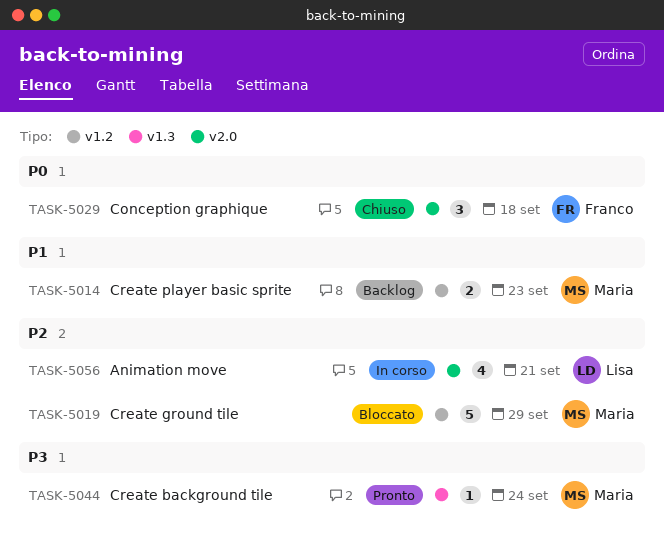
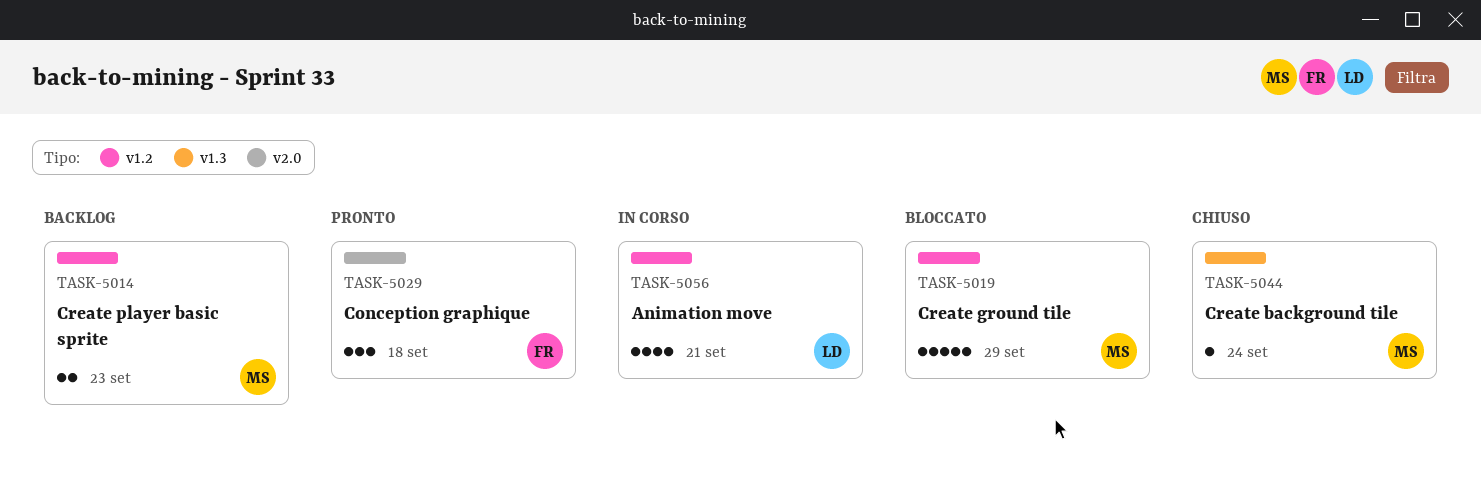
TASK-5029, status: Chiuso -> Pronto
TASK-5044, status: Pronto -> Chiuso
TASK-5056, label: v2.0 -> v1.2

